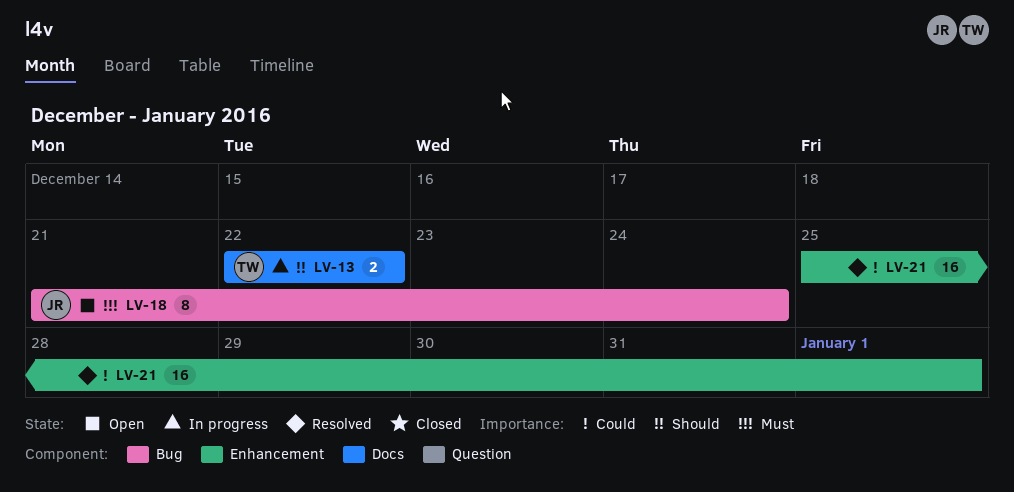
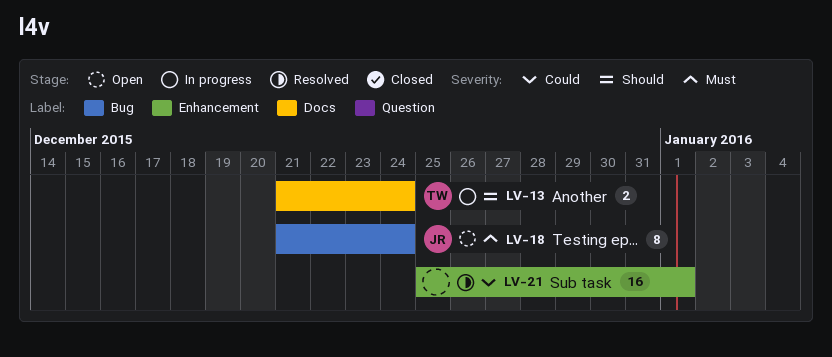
LV-13, start: Dec 22 -> Dec 21
LV-13, due: Dec 22 -> Dec 24

